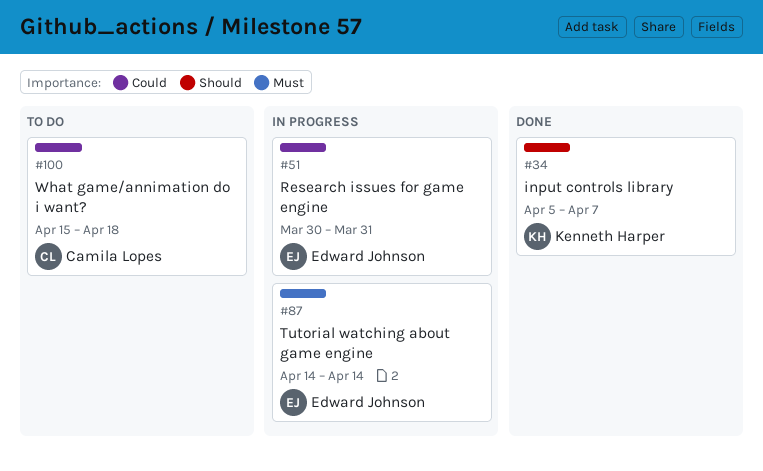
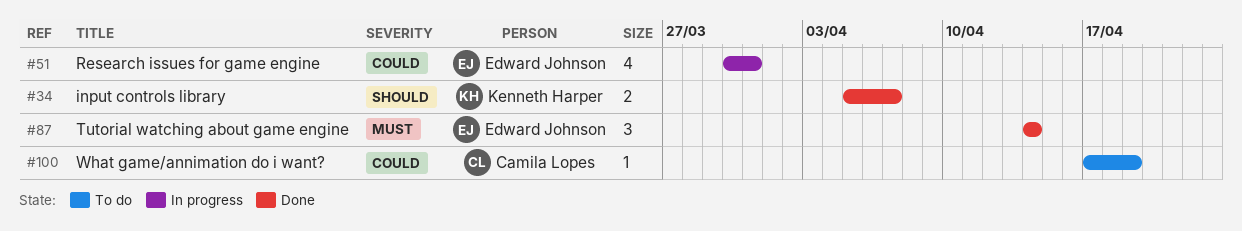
#87, status: In progress -> Done
#100, start: Apr 15 -> Apr 17
#100, due: Apr 18 -> Apr 19

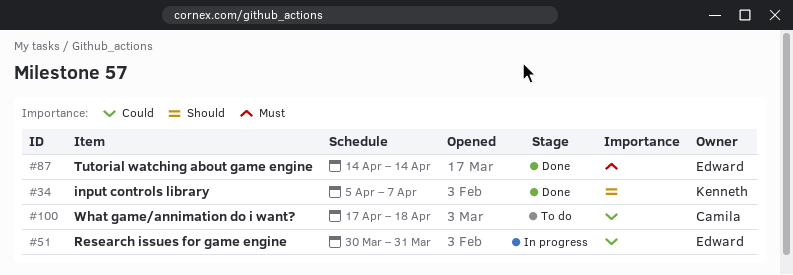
#100, due: Apr 19 -> Apr 18

